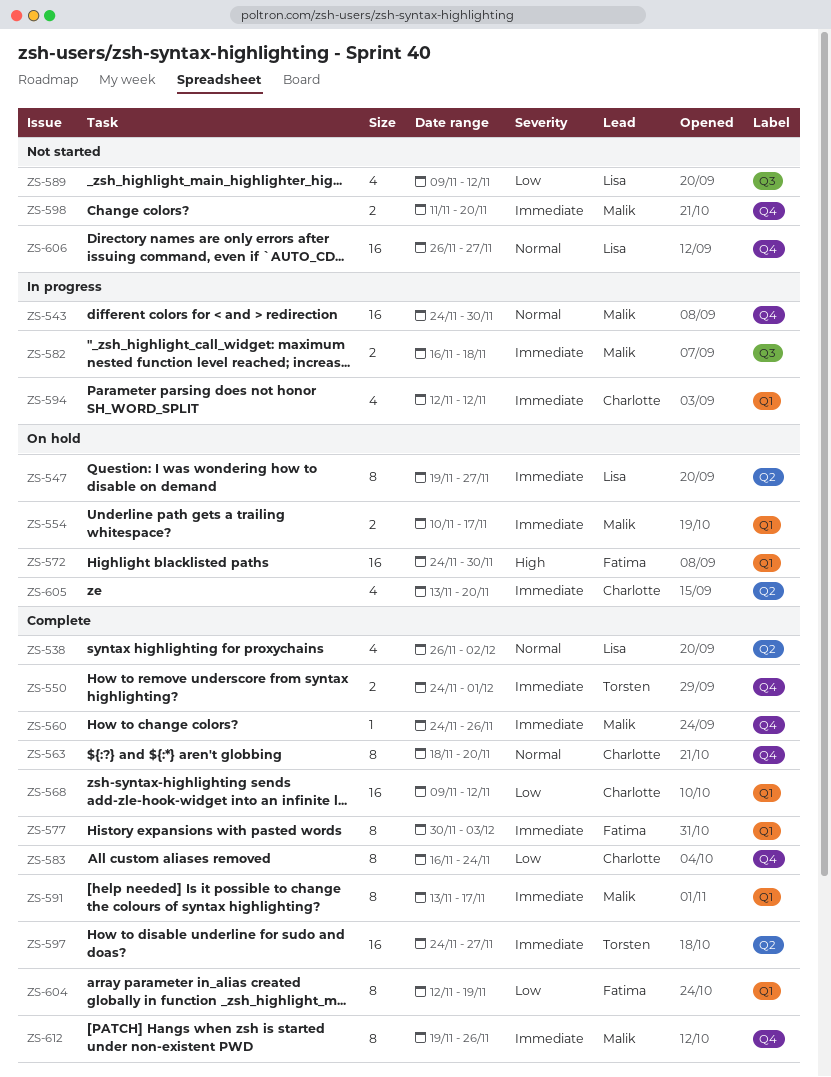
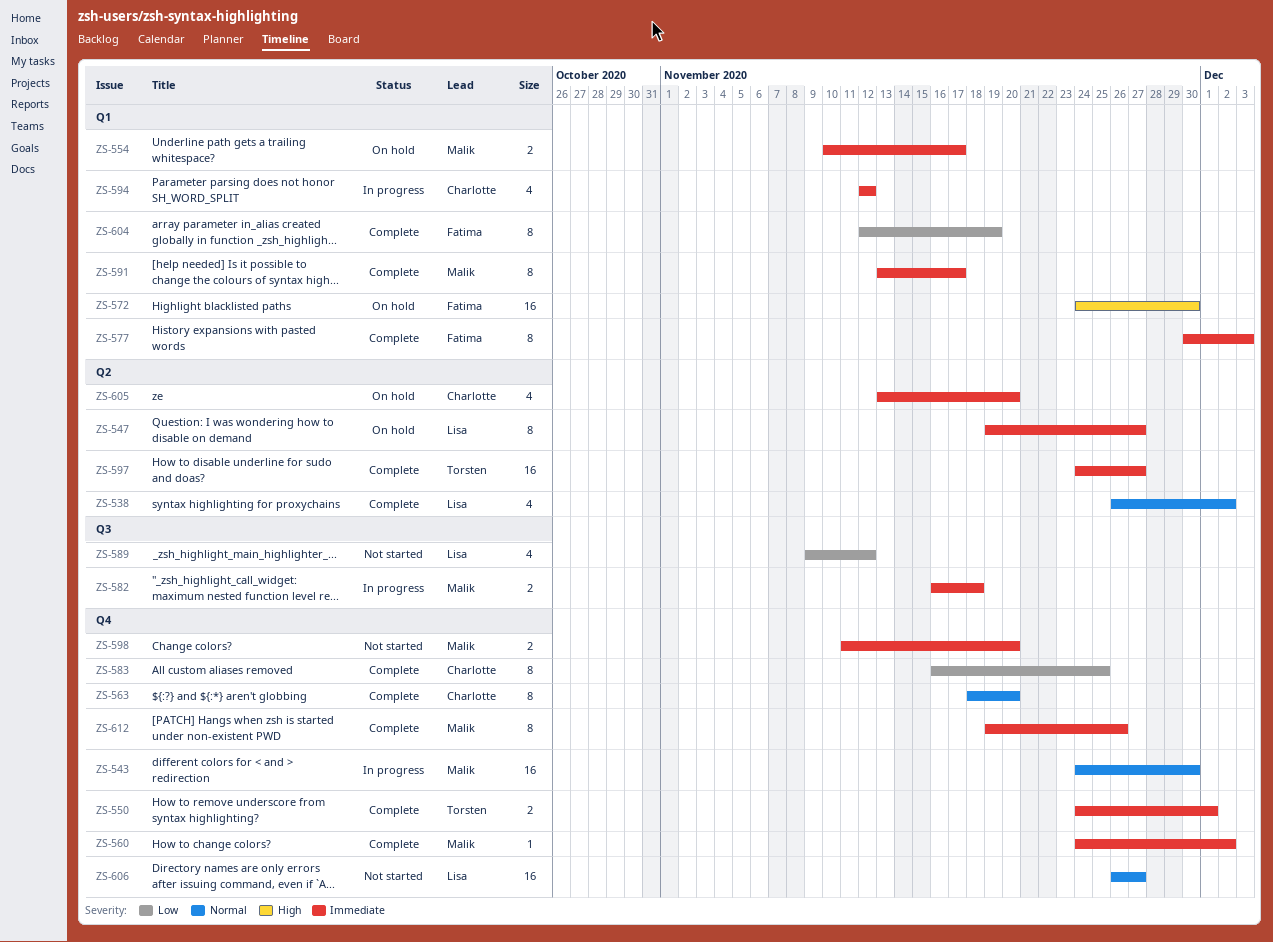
ZS-560, due: Nov 26 -> Dec 2
ZS-568: present -> none
ZS-583, due: Nov 24 -> Nov 25

